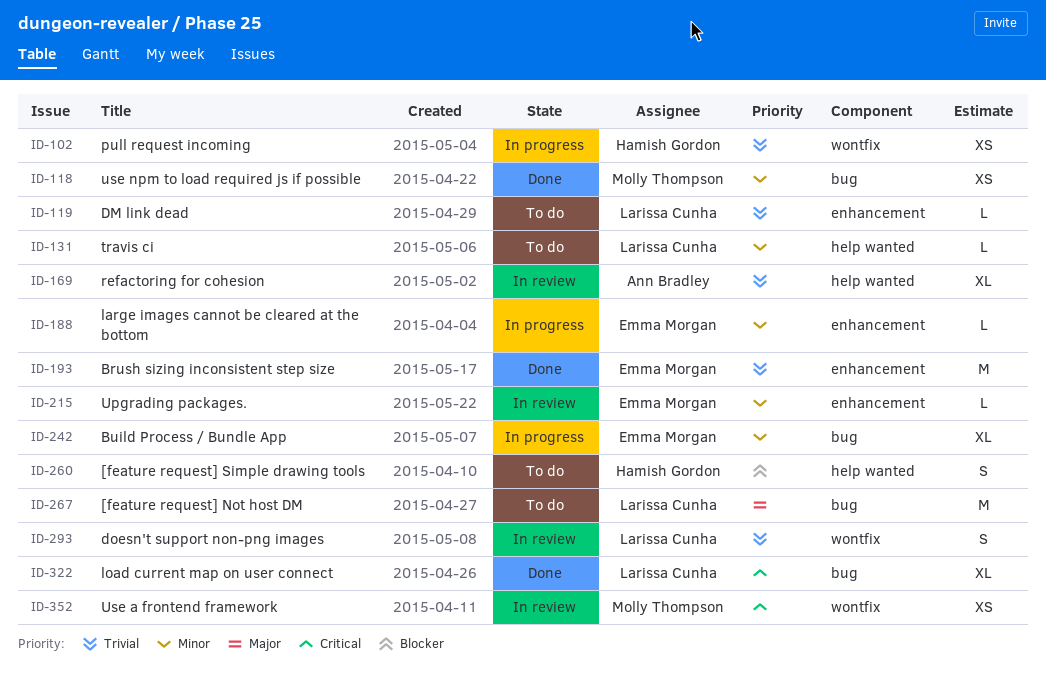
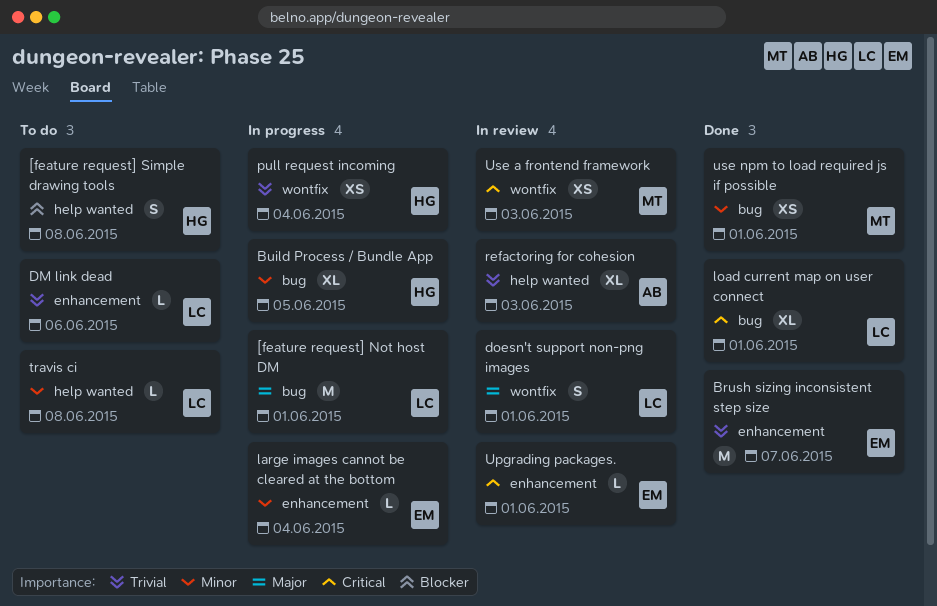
[feature request] Not host DM, status: To do -> In progress
Build Process / Bundle App, owner: Emma Morgan -> Hamish Gordon
doesn't support non-png images, priority: Trivial -> Major
Upgrading packages., priority: Minor -> Critical

